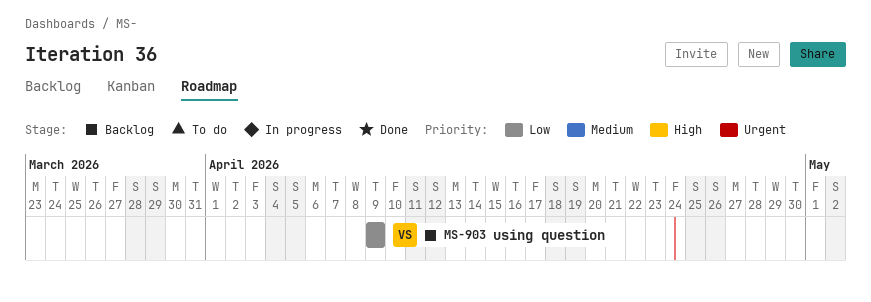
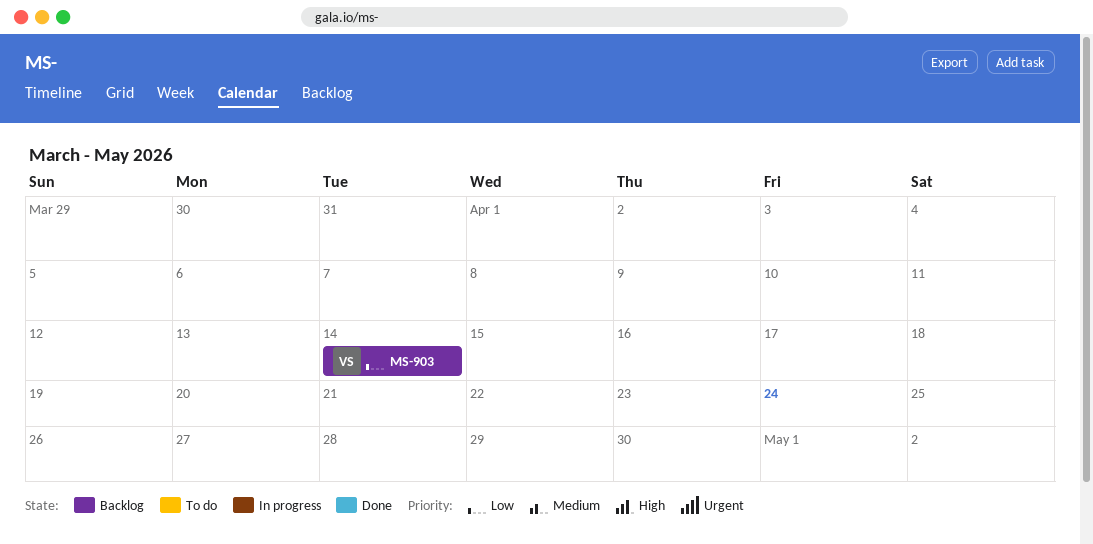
MS-903, start: Apr 9 -> Apr 14
MS-903, due: Apr 9 -> Apr 14

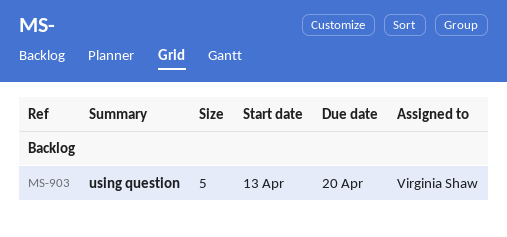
MS-903, start: Apr 14 -> Apr 13
MS-903, due: Apr 14 -> Apr 20

